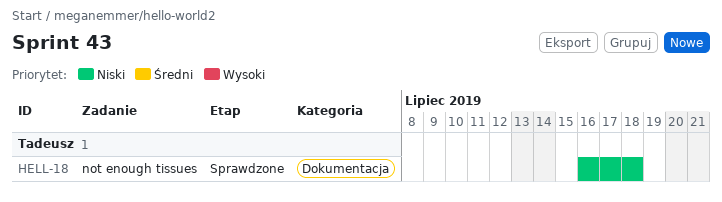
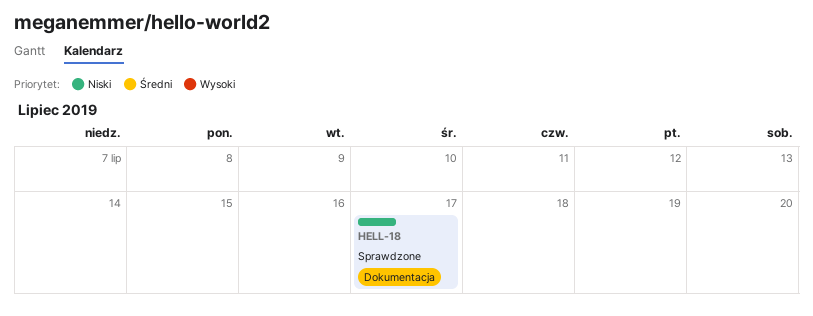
HELL-18, due: Jul 18 -> Jul 17

